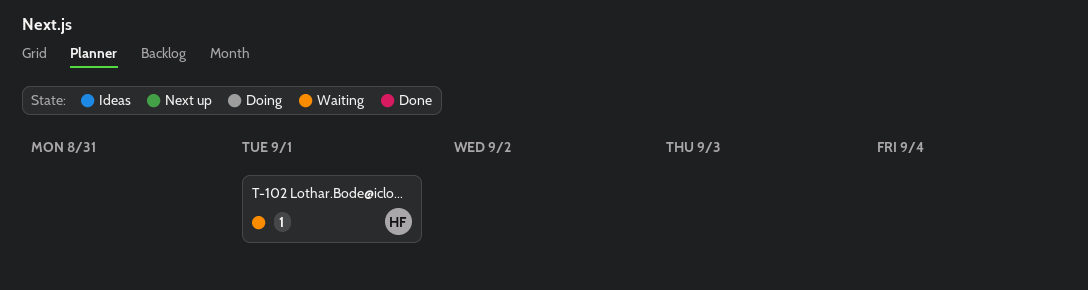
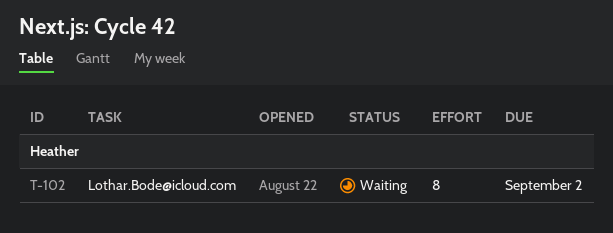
T-102, estimate: 1 -> 8
T-102, due: Sep 1 -> Sep 2

